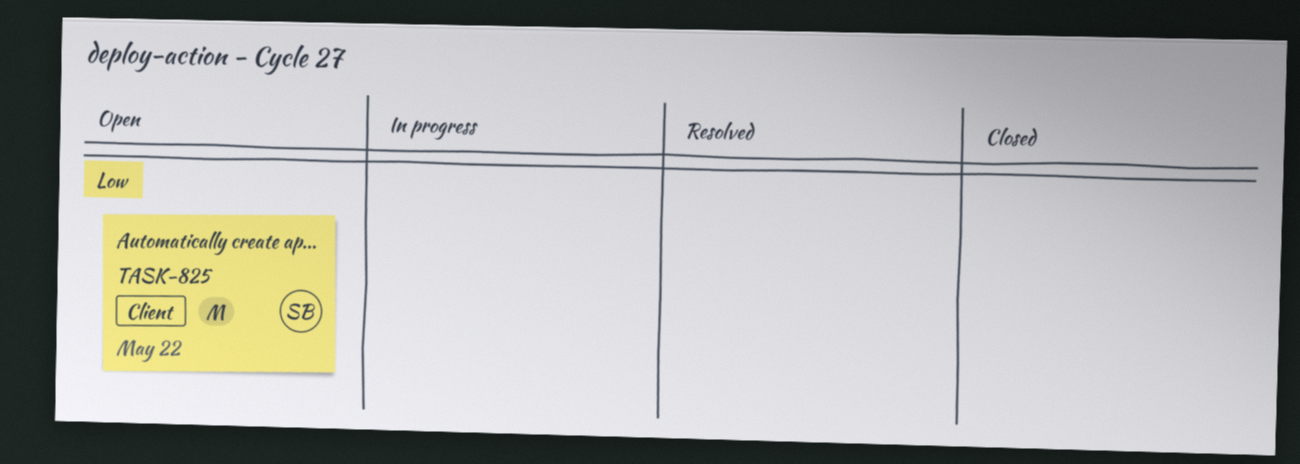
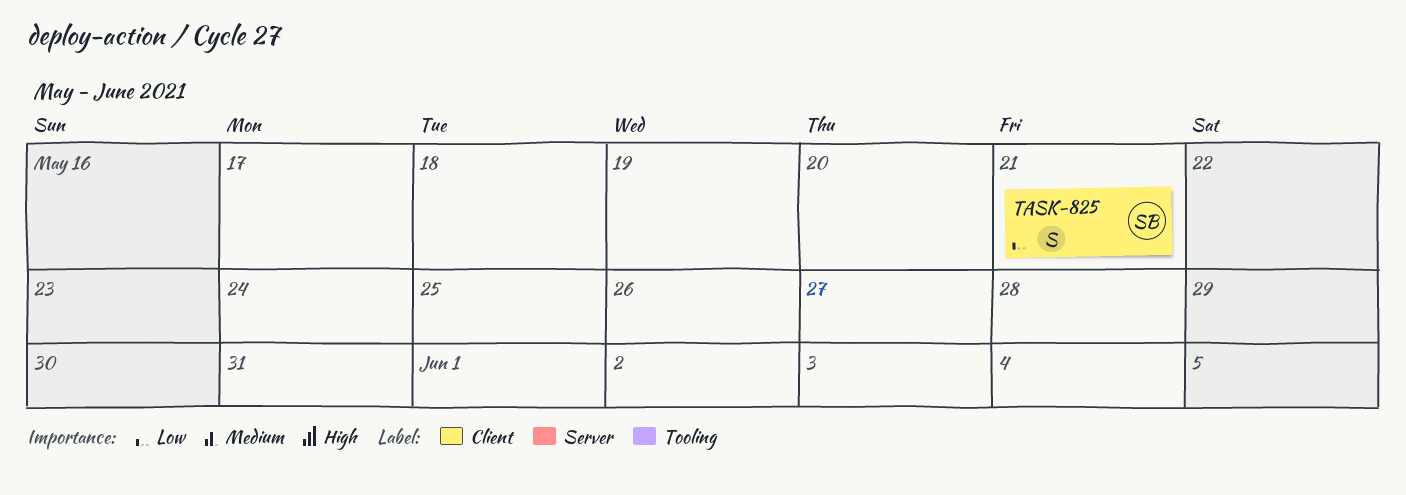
TASK-825, estimate: M -> S
TASK-825, due: May 22 -> May 21

